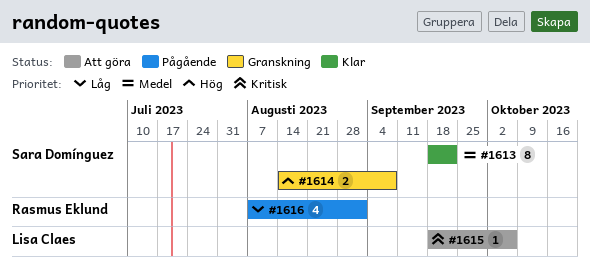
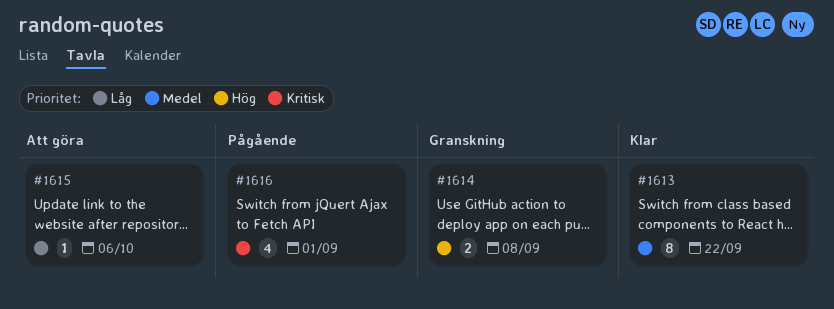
#1615, priority: Kritisk -> Låg
#1616, priority: Låg -> Kritisk

